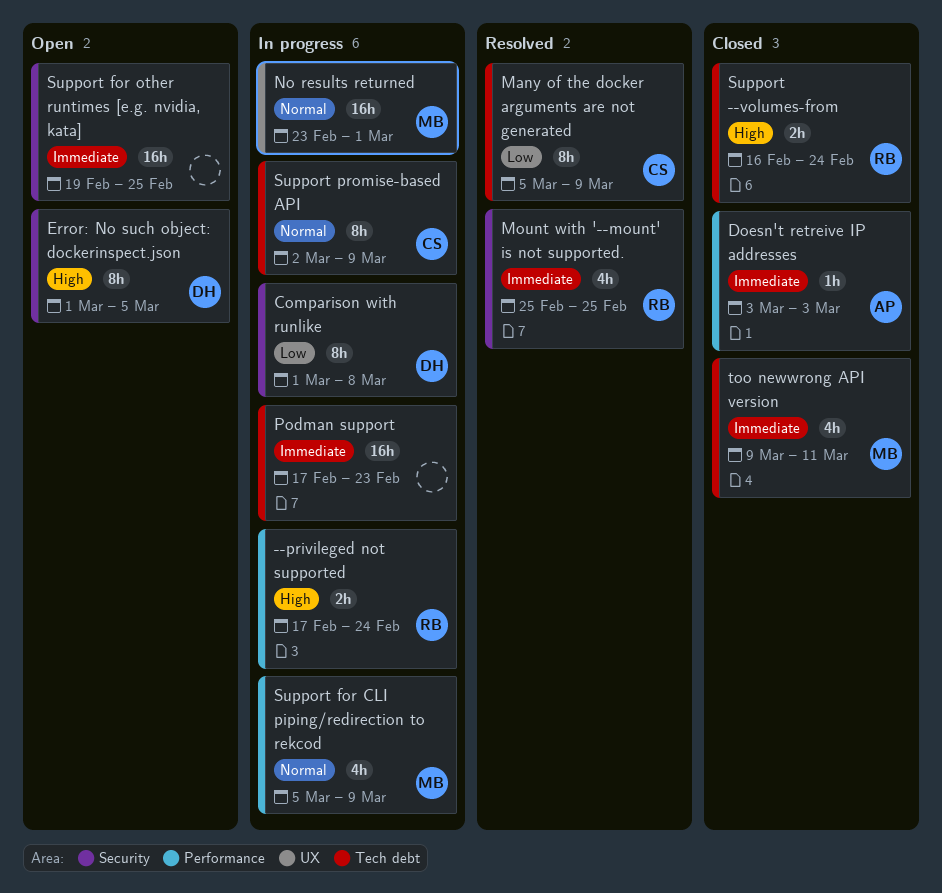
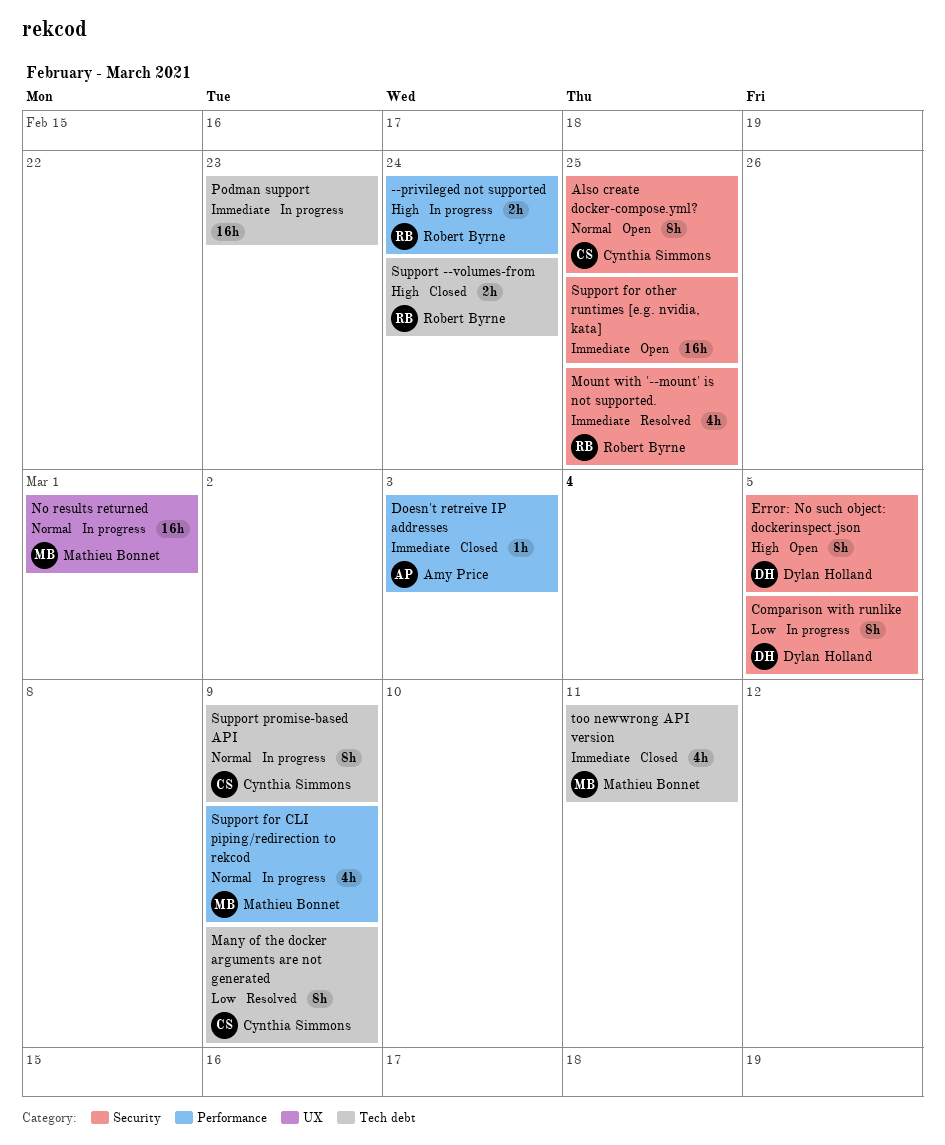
Also create docker-compose.yml?: none -> present
Comparison with runlike, due: Mar 8 -> Mar 5

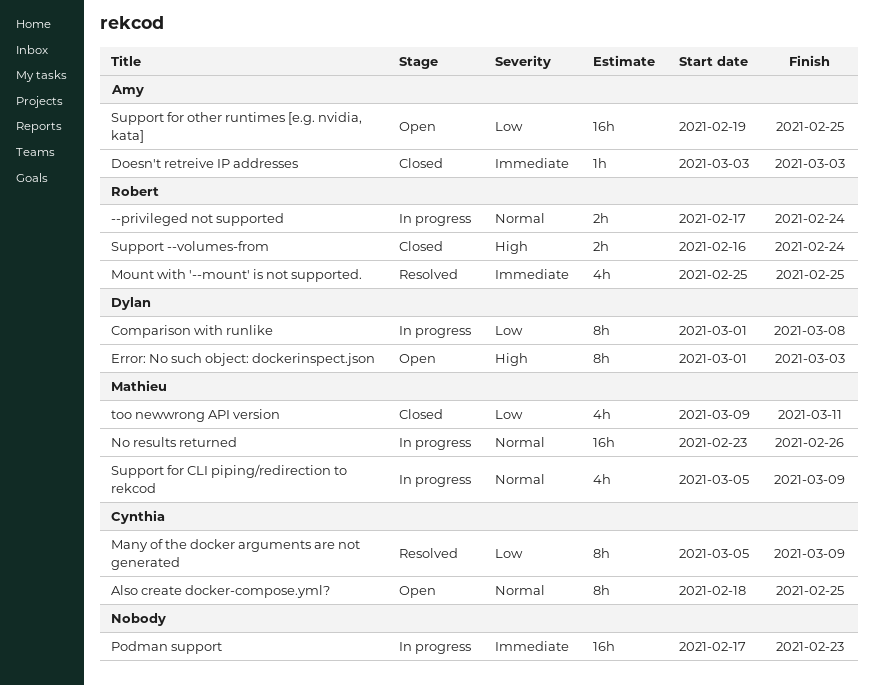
--privileged not supported, priority: High -> Normal
Comparison with runlike, due: Mar 5 -> Mar 8
Error: No such object: dockerinspect.json, due: Mar 5 -> Mar 3
No results returned, due: Mar 1 -> Feb 26
Support for other runtimes [e.g. nvidia, kata], owner: none -> Amy Price
Support for other runtimes [e.g. nvidia, kata], priority: Immediate -> Low
Support promise-based API: present -> none
too newwrong API version, priority: Immediate -> Low

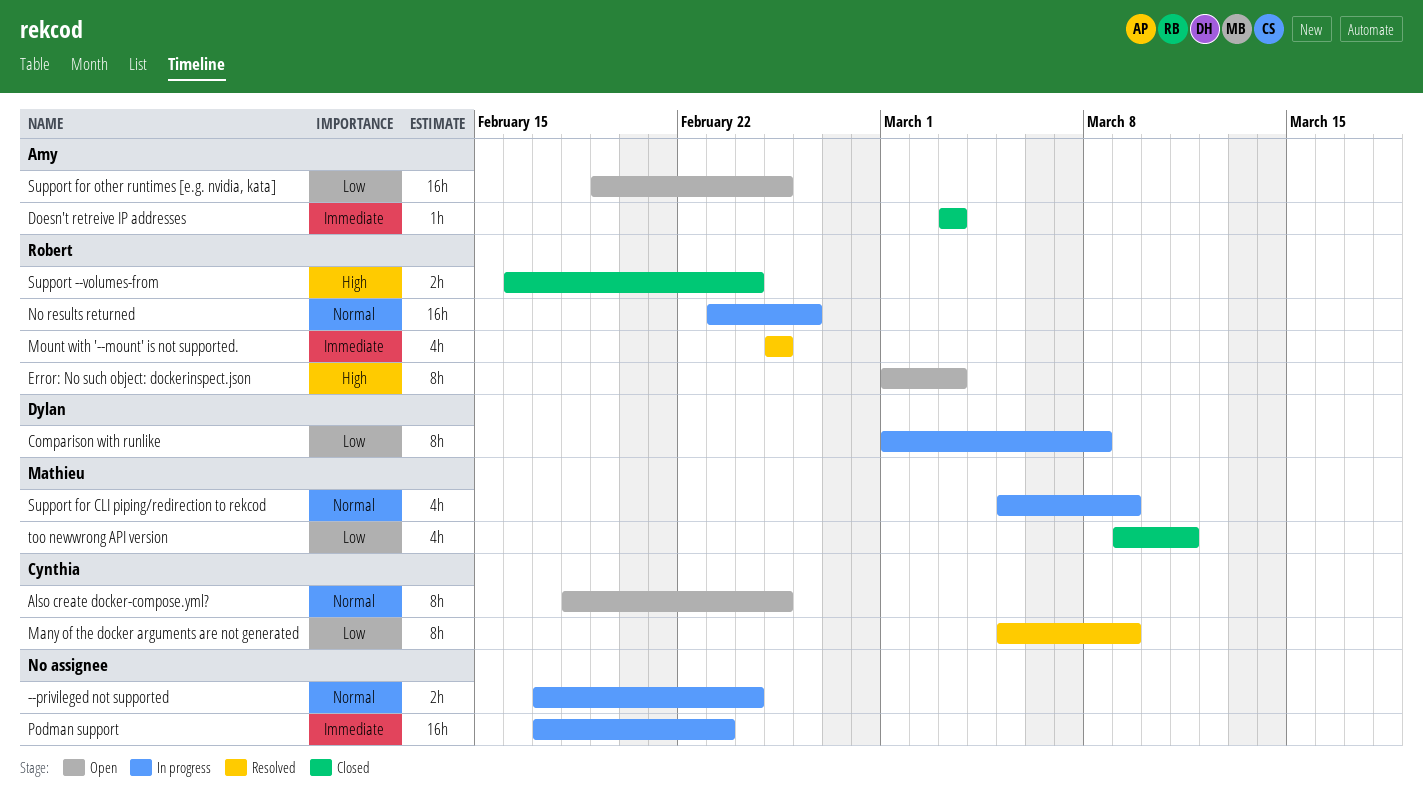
--privileged not supported, owner: Robert -> none
Error: No such object: dockerinspect.json, owner: Dylan -> Robert
No results returned, owner: Mathieu -> Robert

